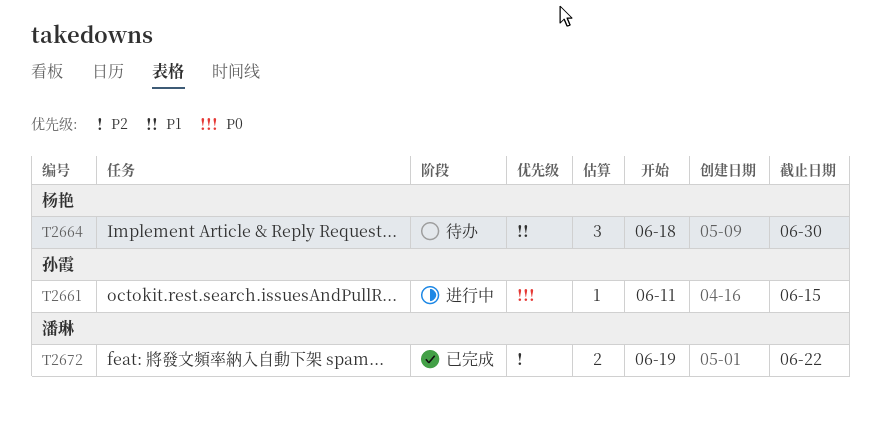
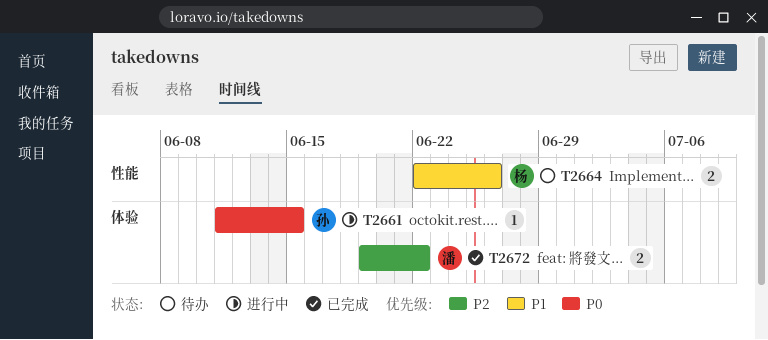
T2664, estimate: 3 -> 2
T2664, start: Jun 18 -> Jun 22
T2664, due: Jun 30 -> Jun 26

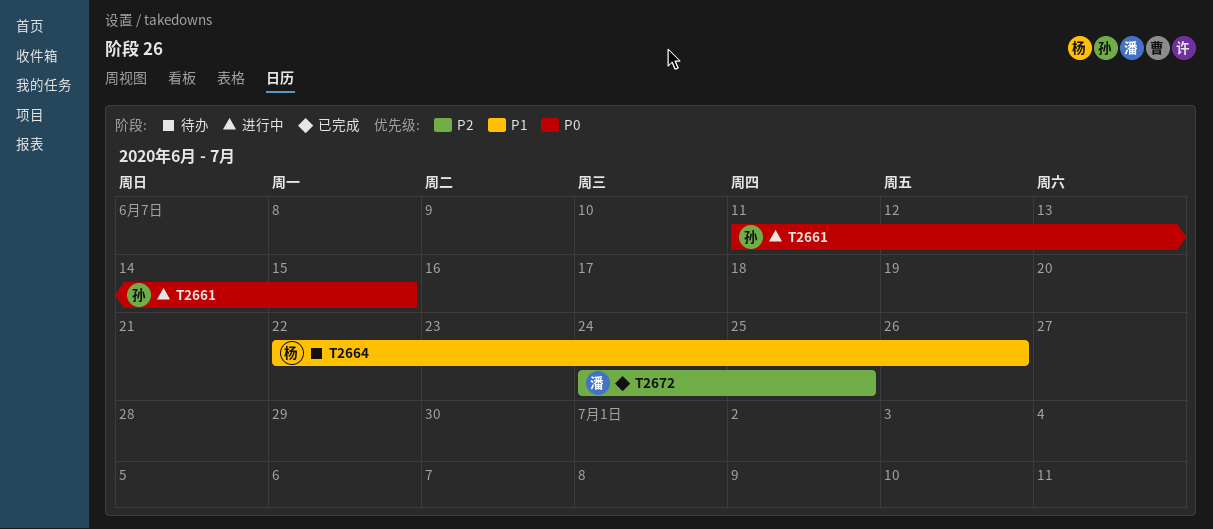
T2672, start: Jun 19 -> Jun 24
T2672, due: Jun 22 -> Jun 25

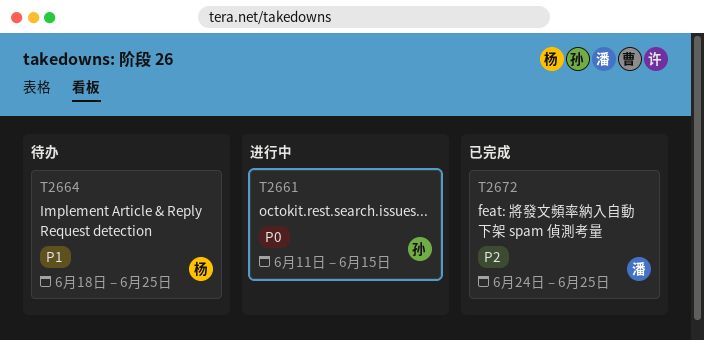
T2664, start: Jun 22 -> Jun 18
T2664, due: Jun 26 -> Jun 25

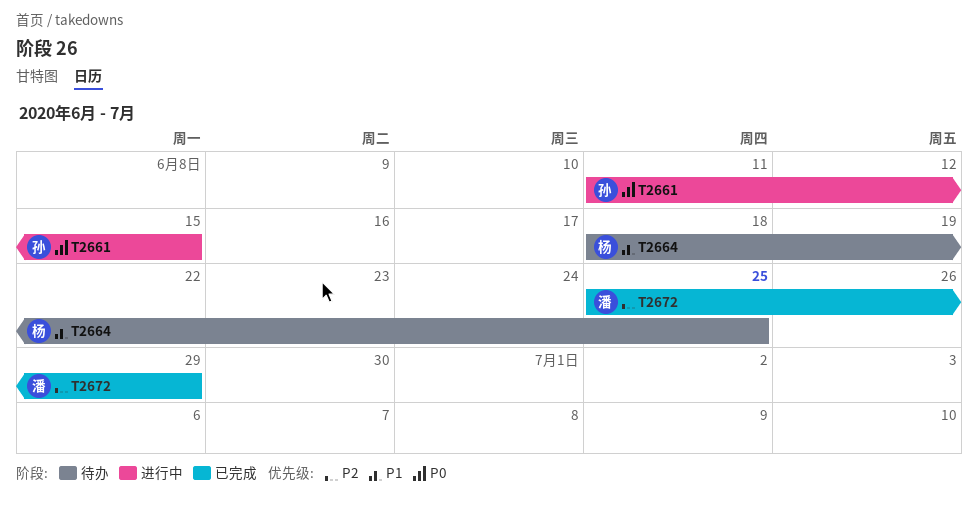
T2672, start: Jun 24 -> Jun 25
T2672, due: Jun 25 -> Jun 29

